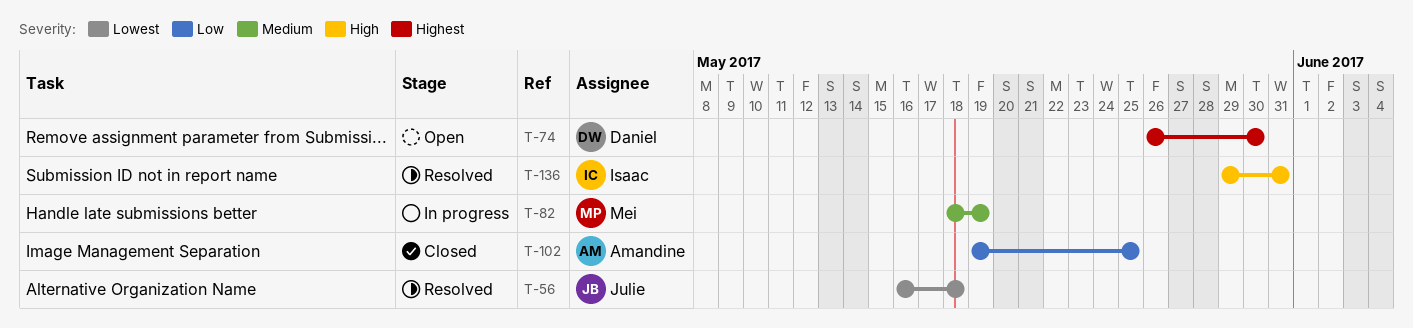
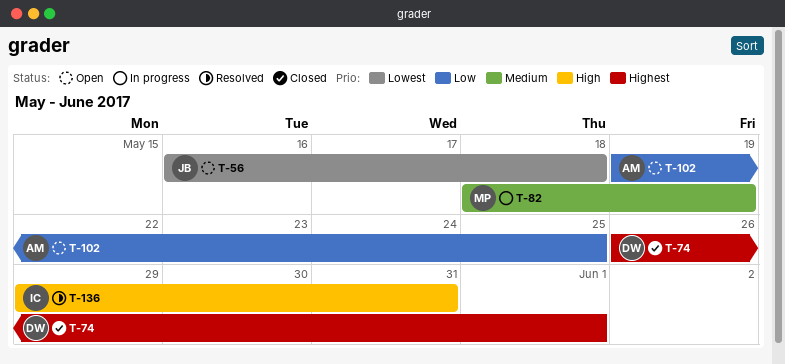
T-56, status: Resolved -> Open
T-74, status: Open -> Closed
T-74, due: May 30 -> Jun 1
T-102, status: Closed -> Open

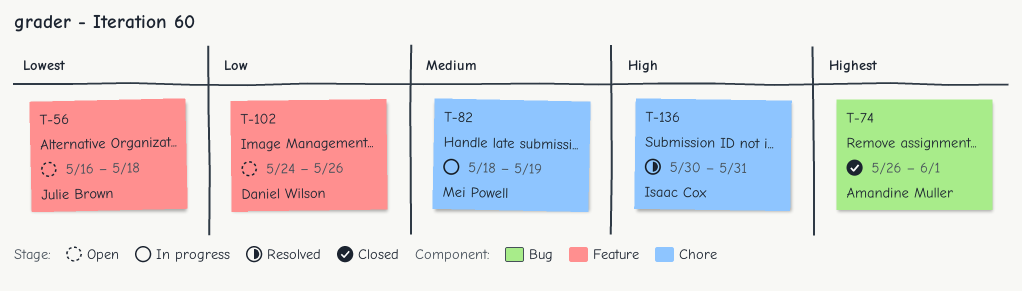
T-74, owner: Daniel Wilson -> Amandine Muller
T-102, owner: Amandine Muller -> Daniel Wilson
T-102, start: May 19 -> May 24
T-102, due: May 25 -> May 26
T-136, start: May 29 -> May 30

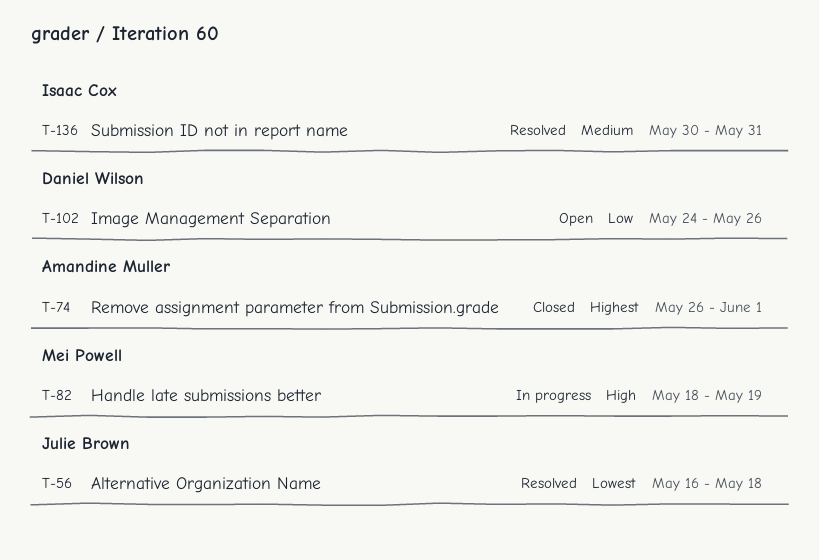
T-56, status: Open -> Resolved
T-82, priority: Medium -> High
T-136, priority: High -> Medium

